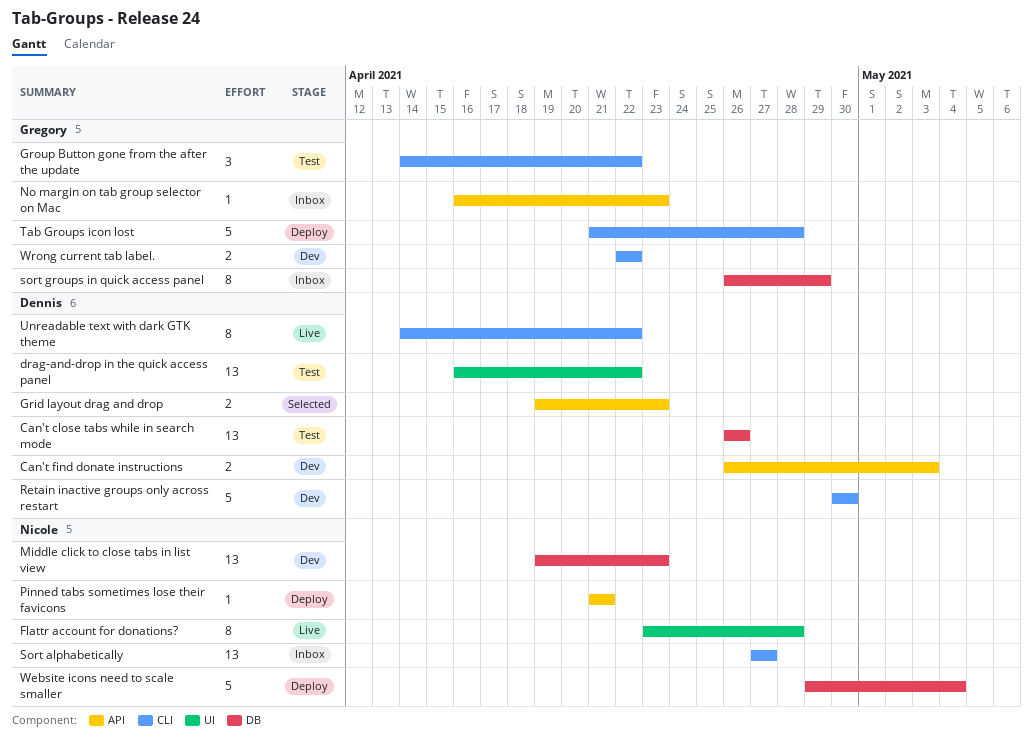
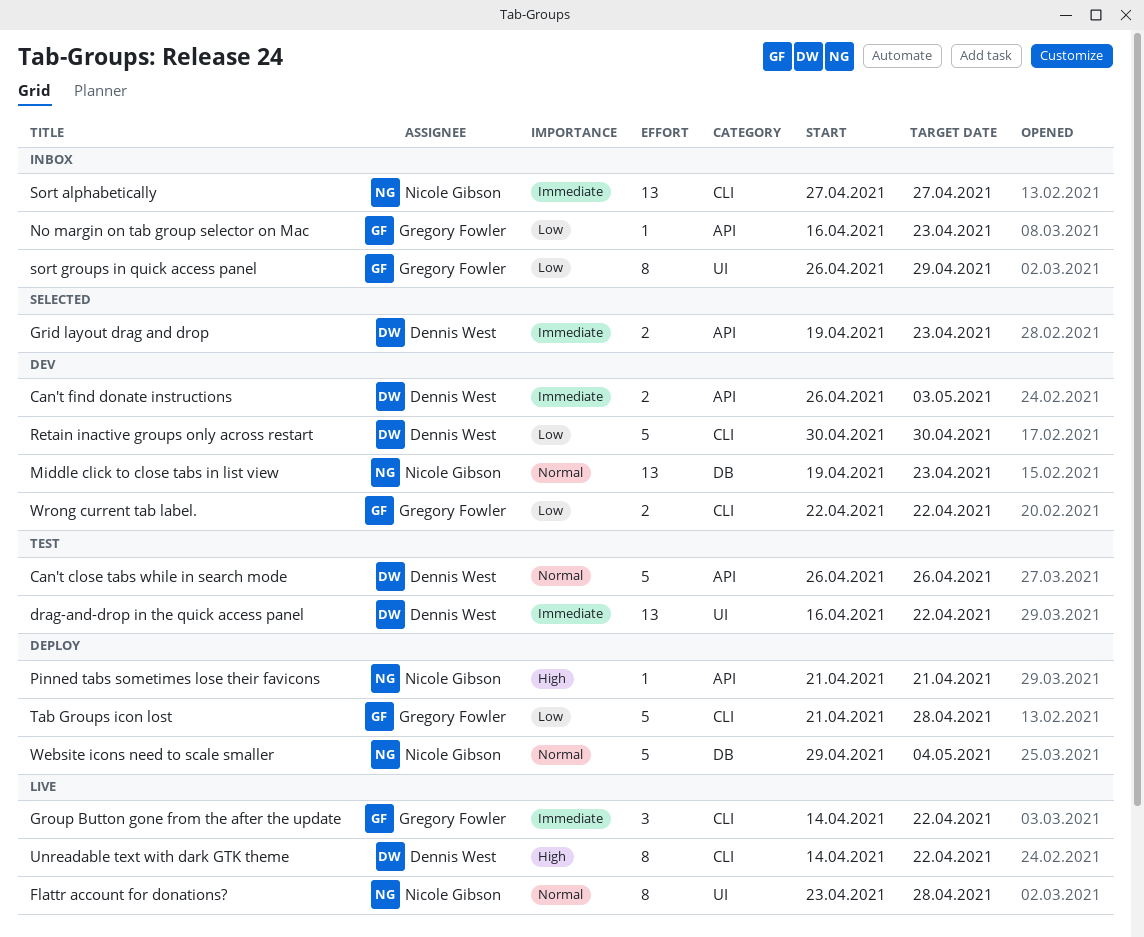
Can't close tabs while in search mode, label: DB -> API
Can't close tabs while in search mode, estimate: 13 -> 5
Group Button gone from the after the update, status: Test -> Live
sort groups in quick access panel, label: DB -> UI

